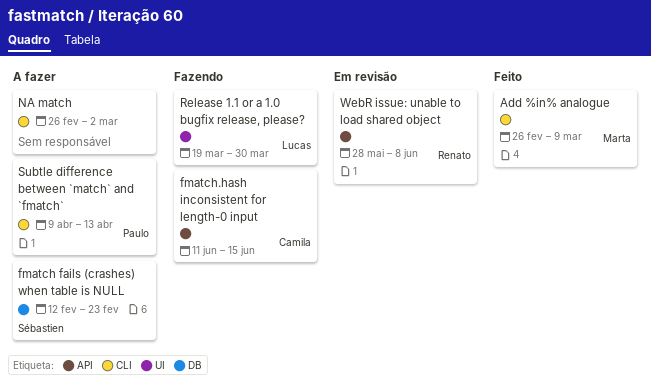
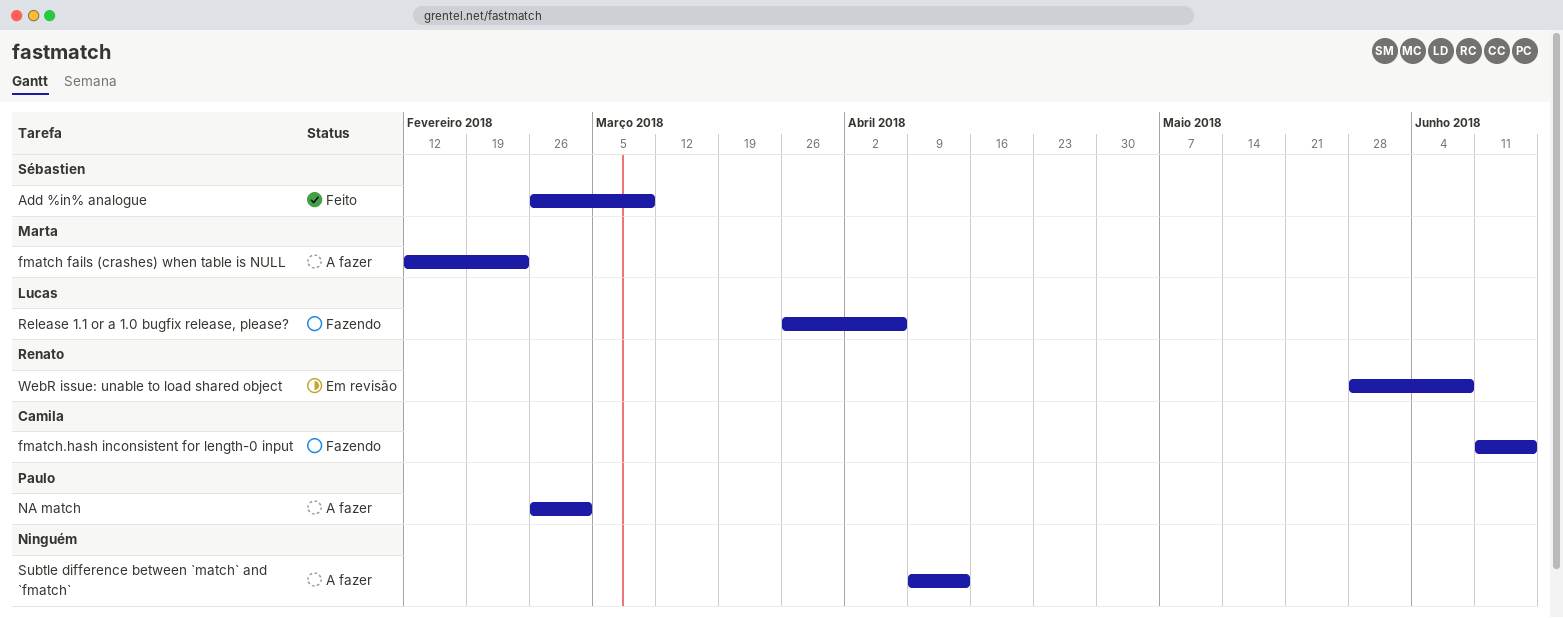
Add %in% analogue, owner: Marta -> Sébastien
fmatch fails (crashes) when table is NULL, owner: Sébastien -> Marta
NA match, owner: none -> Paulo
Release 1.1 or a 1.0 bugfix release, please?, start: Mar 19 -> Mar 26
Release 1.1 or a 1.0 bugfix release, please?, due: Mar 30 -> Apr 6
Subtle difference between `match` and `fmatch`, owner: Paulo -> none

